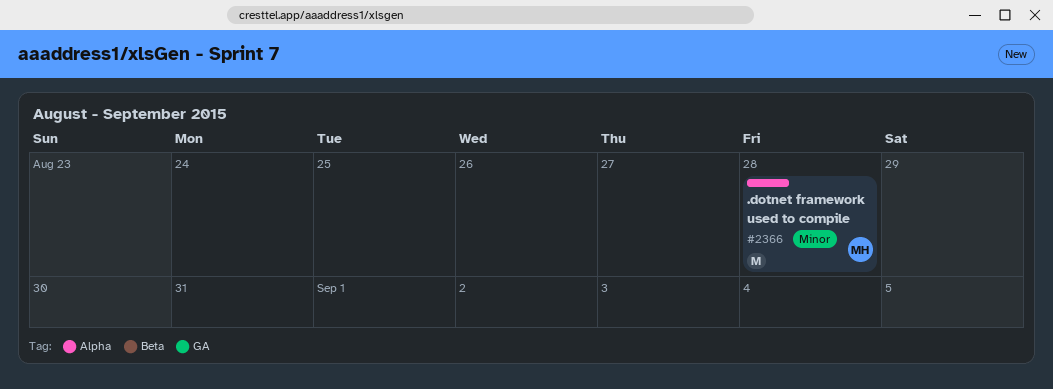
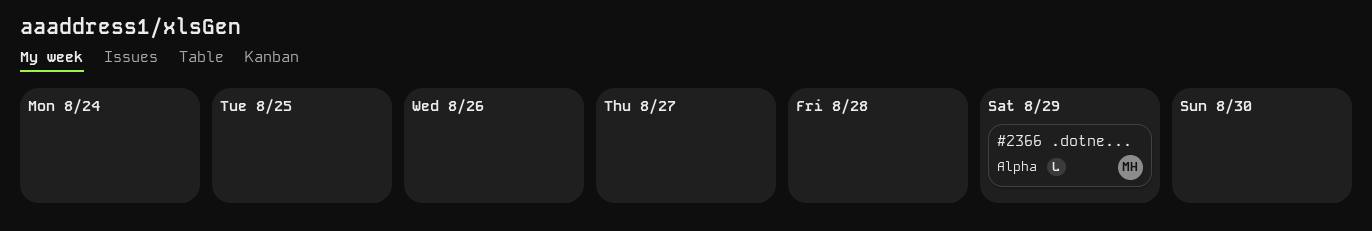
#2366, estimate: M -> L
#2366, due: Aug 28 -> Aug 29

